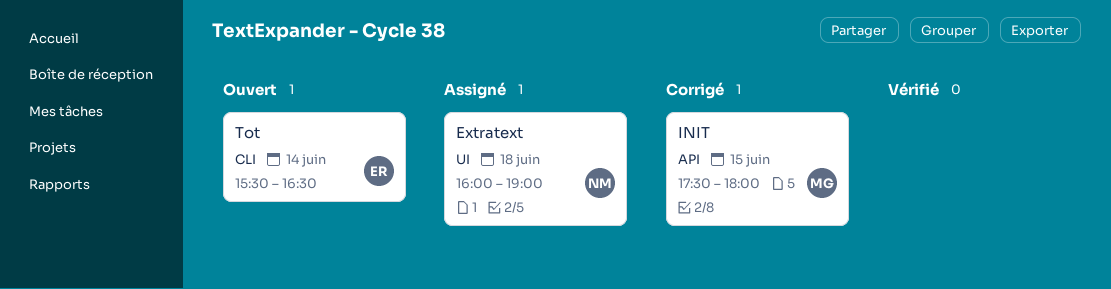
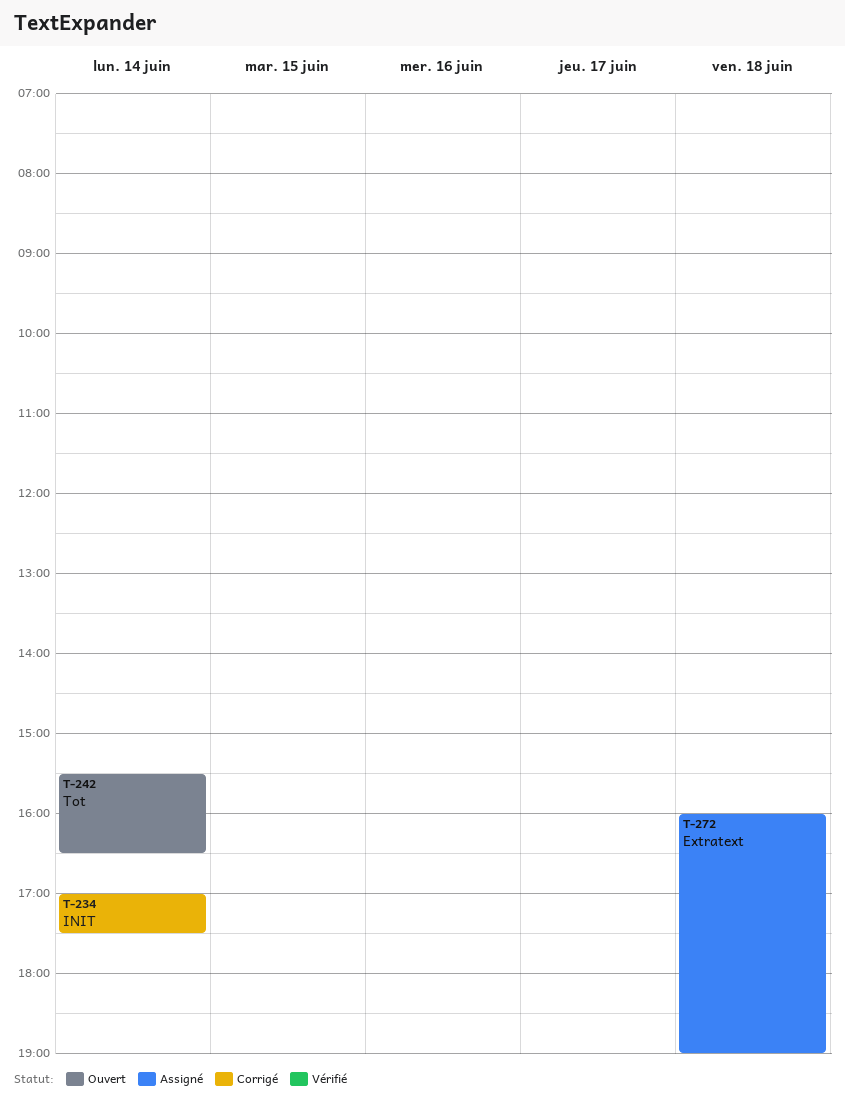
INIT, day: Jun 15 -> Jun 14
INIT, begins: 17:30 -> 17:00
INIT, ends: 18:00 -> 17:30

